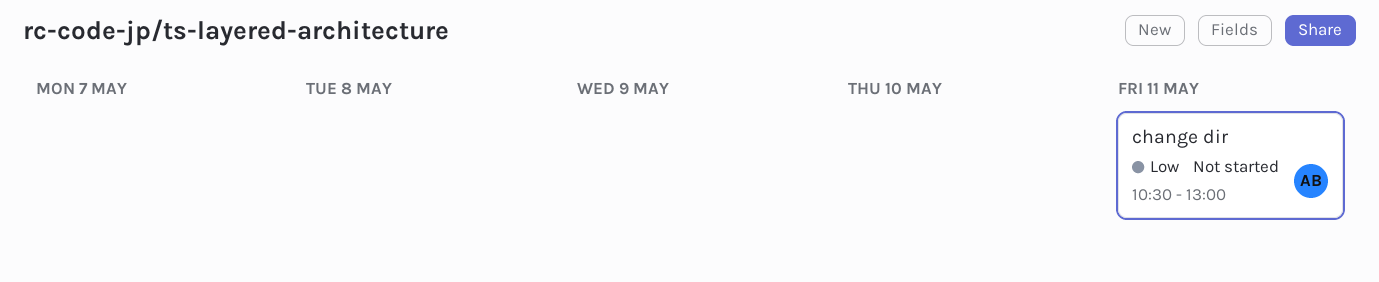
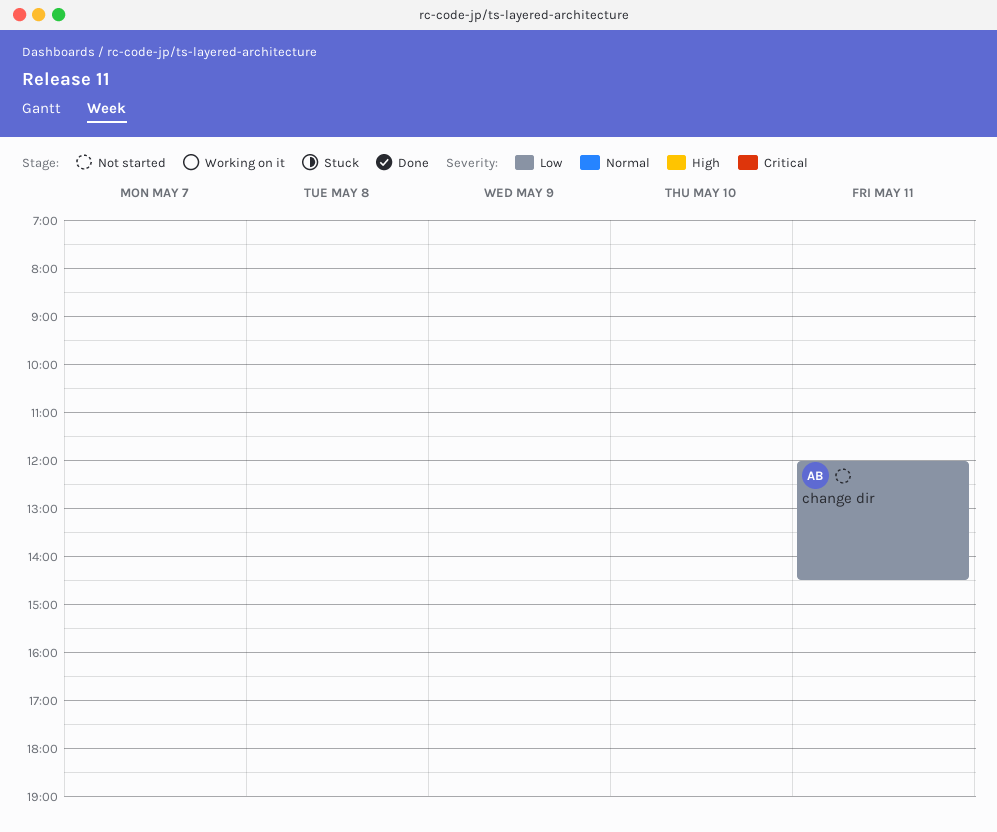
change dir, begins: 10:30 -> 12:00
change dir, ends: 13:00 -> 14:30

